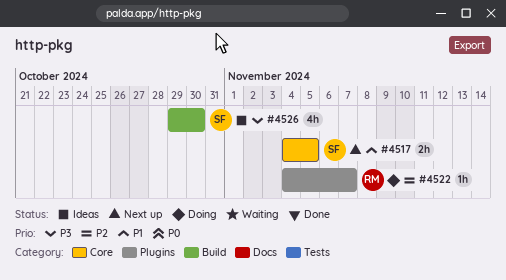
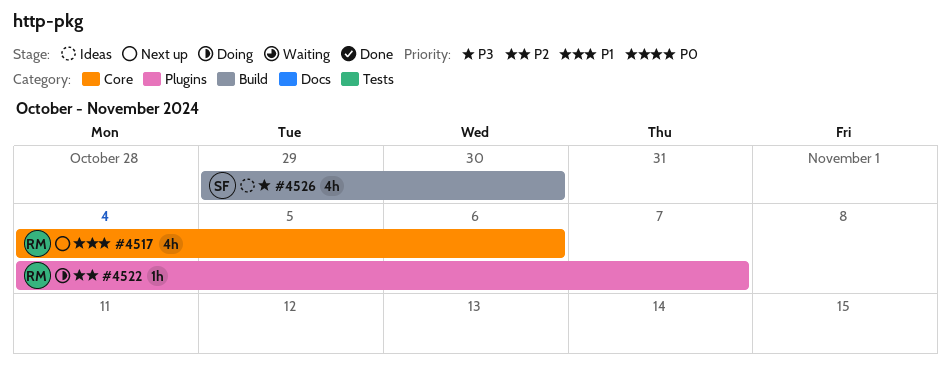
#4517, owner: SF -> RM
#4517, estimate: 2h -> 4h
#4517, due: Nov 5 -> Nov 6

